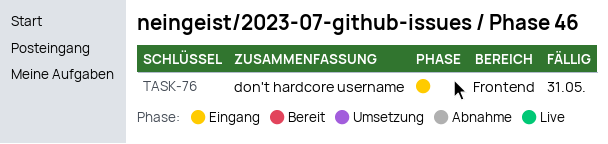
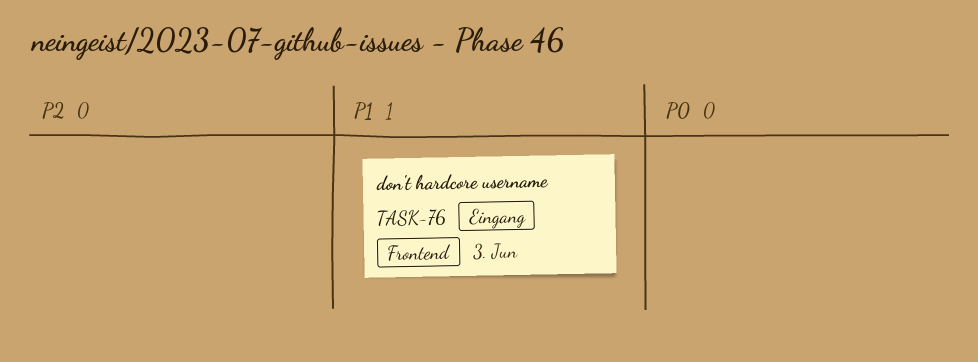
TASK-76, due: May 31 -> Jun 3

